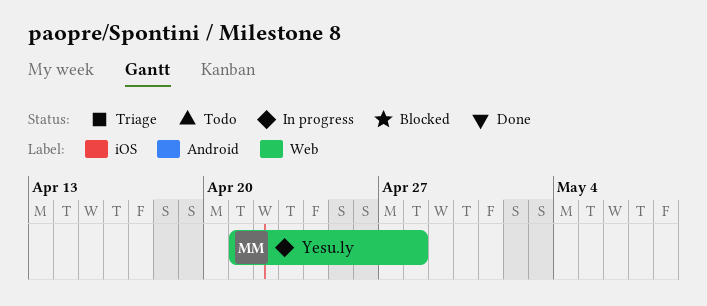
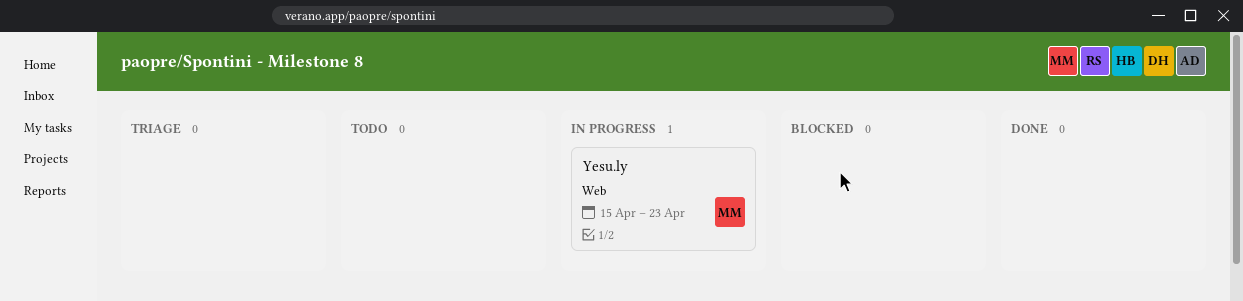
Yesu.ly, start: Apr 21 -> Apr 15
Yesu.ly, due: Apr 28 -> Apr 23

